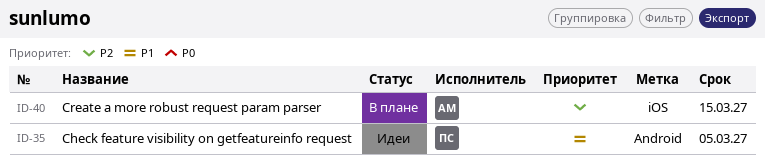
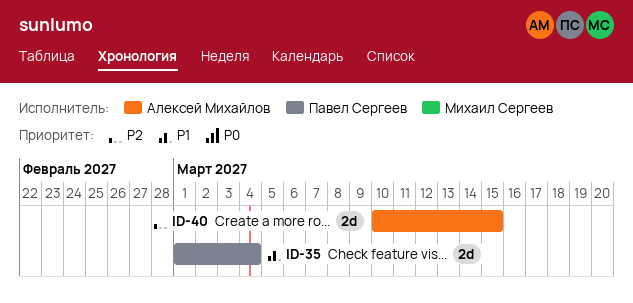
ID-35, due: Mar 5 -> Mar 4

